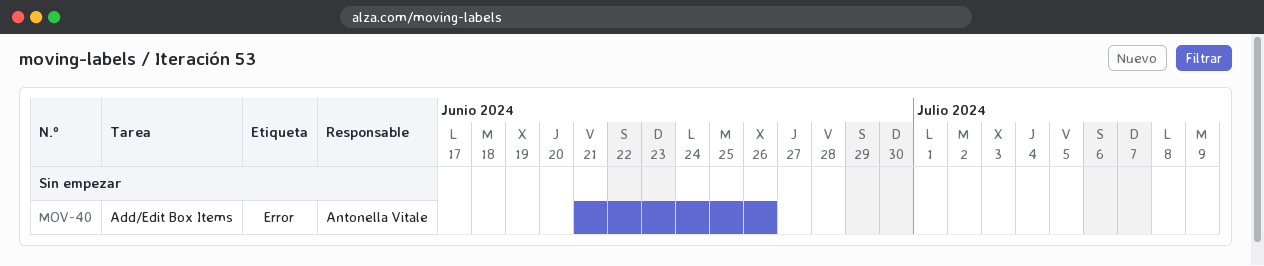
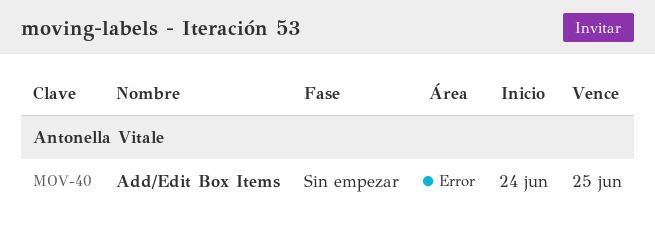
MOV-40, start: Jun 21 -> Jun 24
MOV-40, due: Jun 26 -> Jun 25

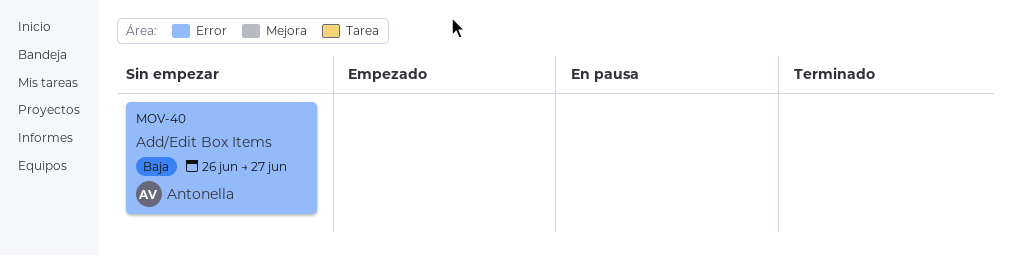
MOV-40, start: Jun 24 -> Jun 26
MOV-40, due: Jun 25 -> Jun 27

